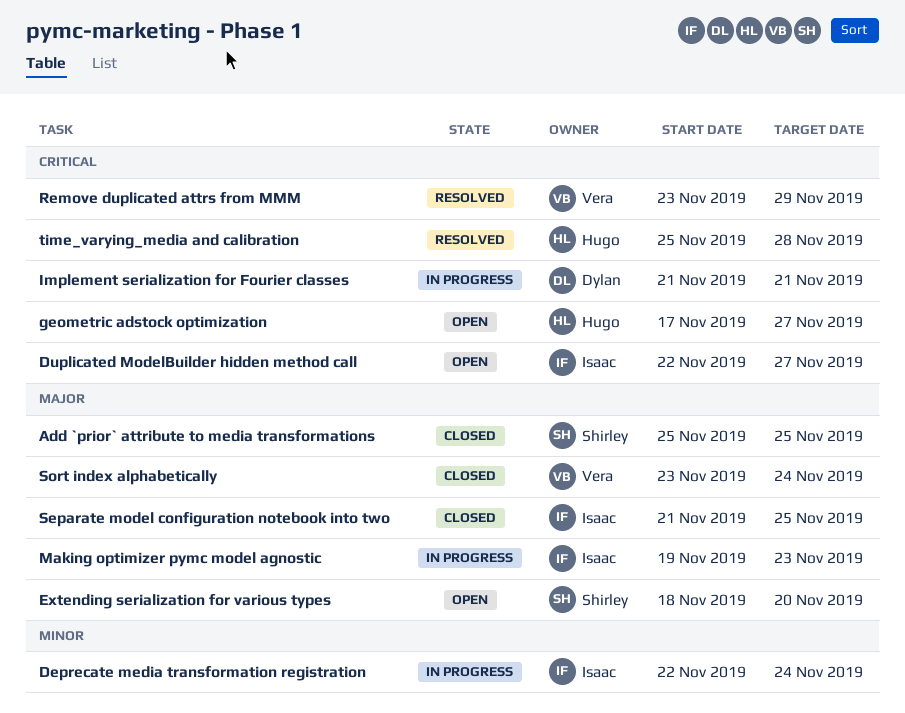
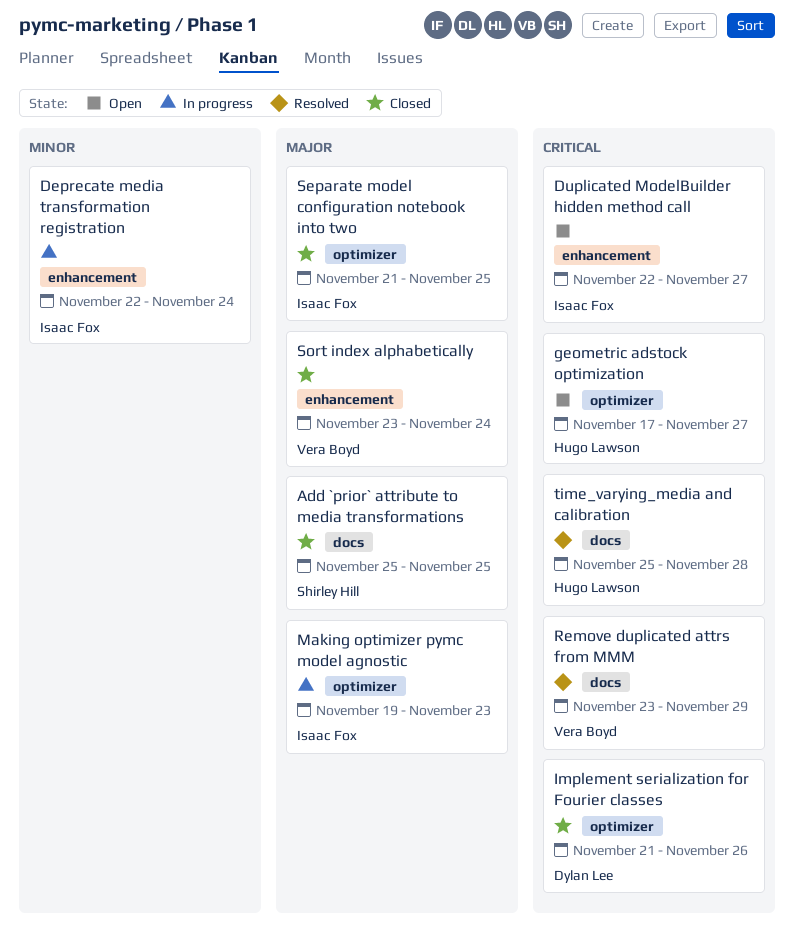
Extending serialization for various types: present -> none
Implement serialization for Fourier classes, status: In progress -> Closed
Implement serialization for Fourier classes, due: Nov 21 -> Nov 26

